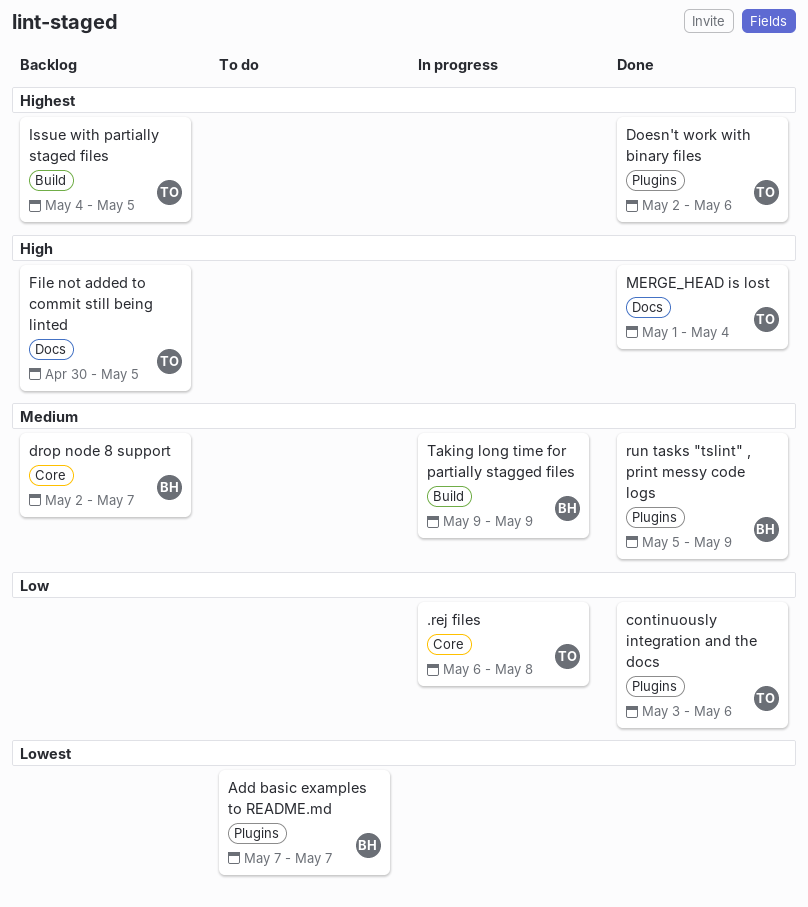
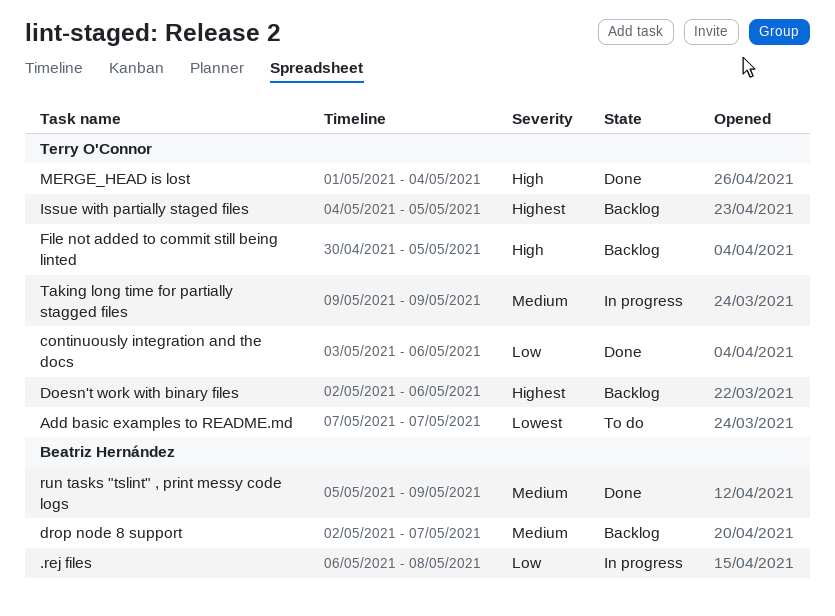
.rej files, owner: Terry O'Connor -> Beatriz Hernández
Add basic examples to README.md, owner: Beatriz Hernández -> Terry O'Connor
Doesn't work with binary files, status: Done -> Backlog
Taking long time for partially stagged files, owner: Beatriz Hernández -> Terry O'Connor

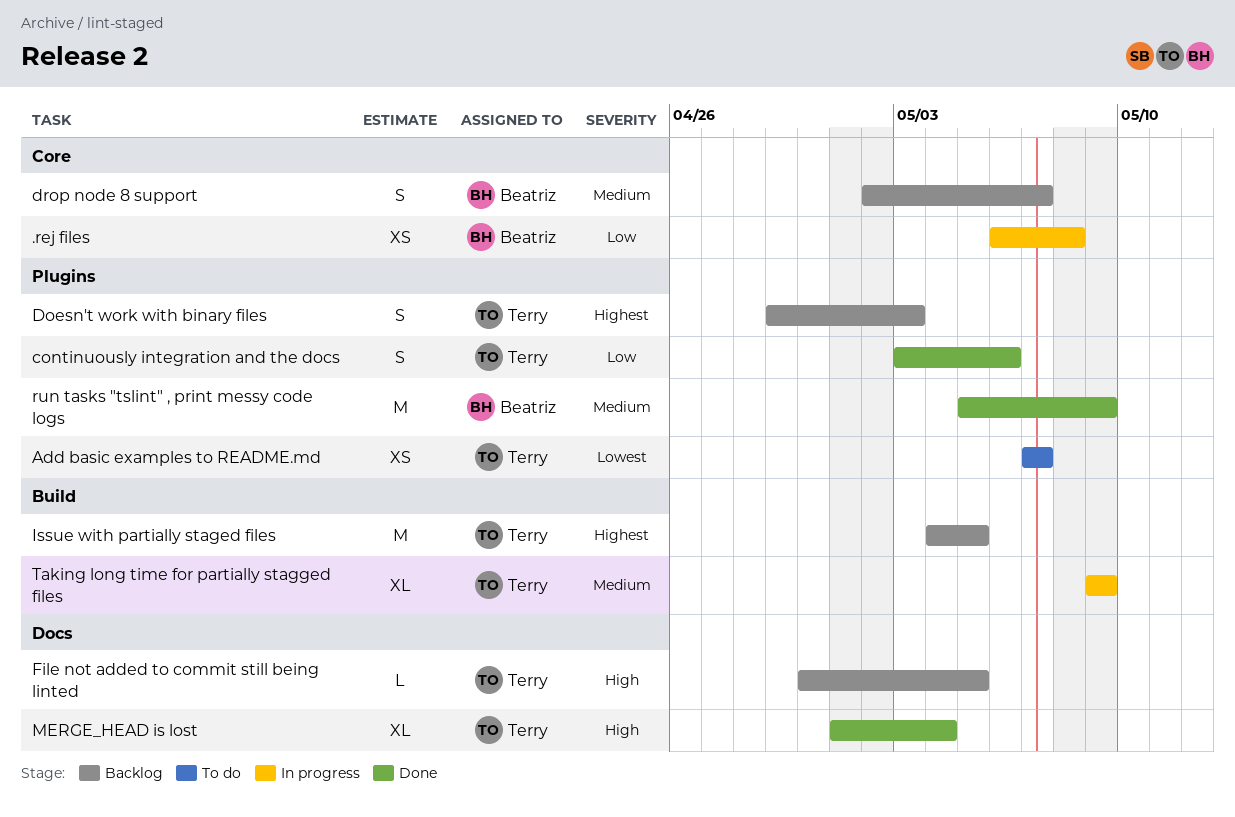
Doesn't work with binary files, start: May 2 -> Apr 29
Doesn't work with binary files, due: May 6 -> May 3

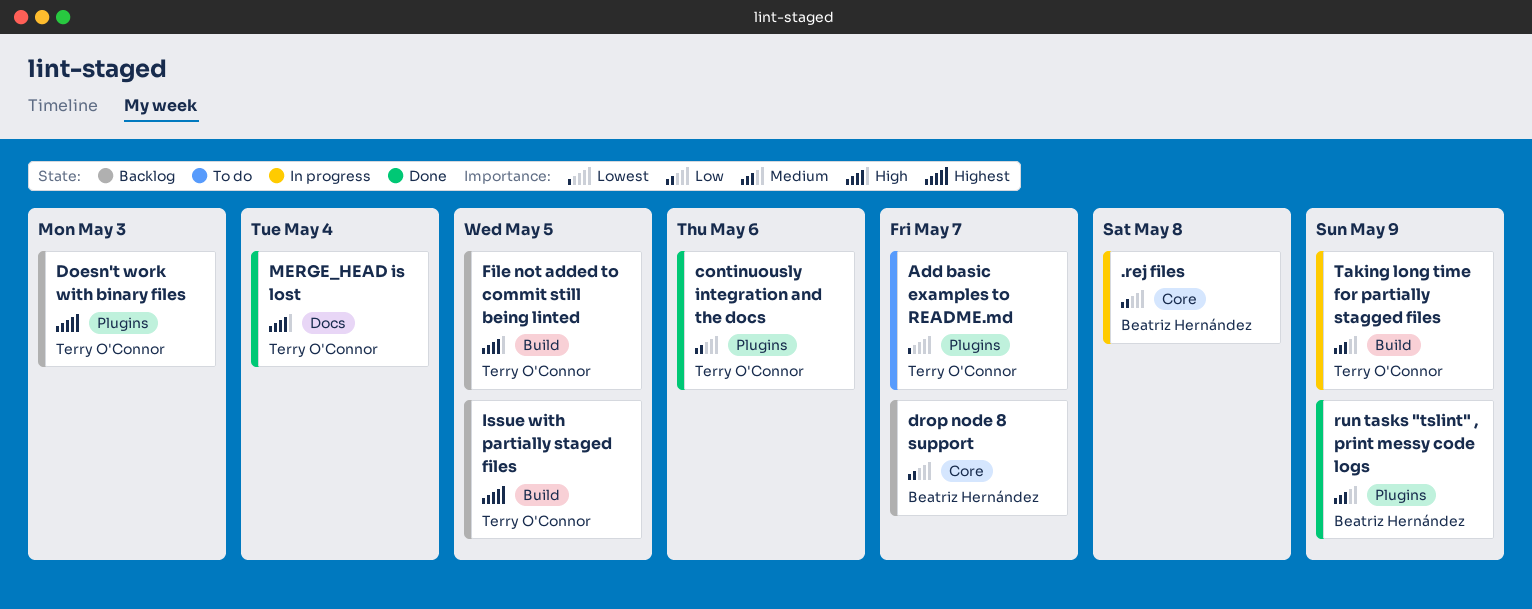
drop node 8 support, priority: Medium -> Low
File not added to commit still being linted, label: Docs -> Build

